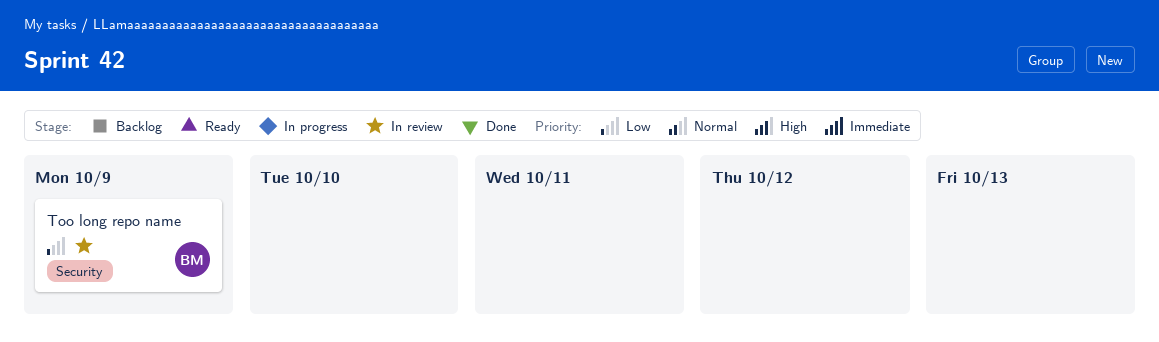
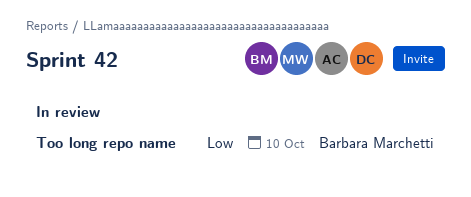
Too long repo name, due: Oct 9 -> Oct 10

